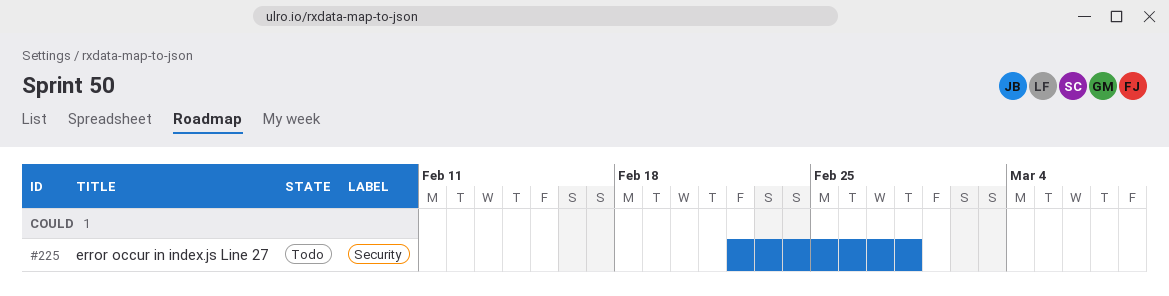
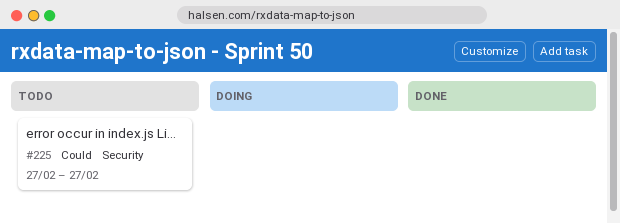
#225, start: Feb 22 -> Feb 27
#225, due: Feb 28 -> Feb 27

